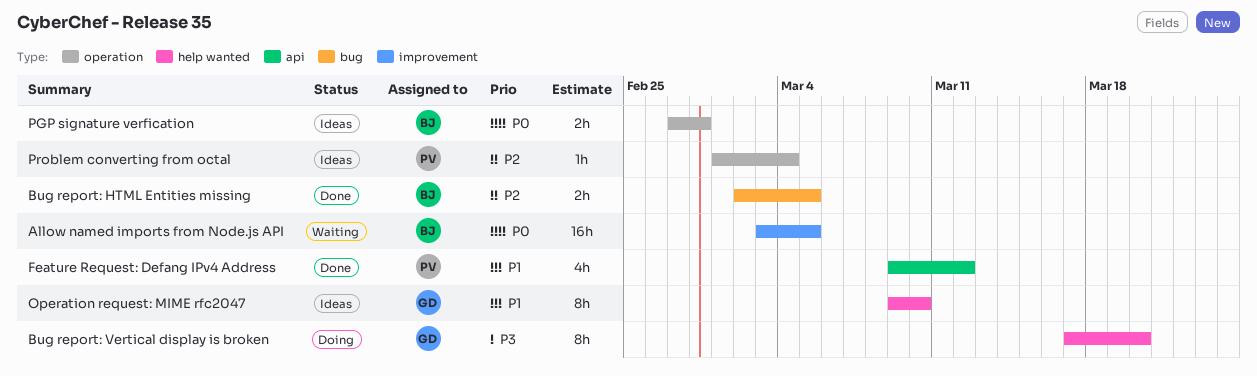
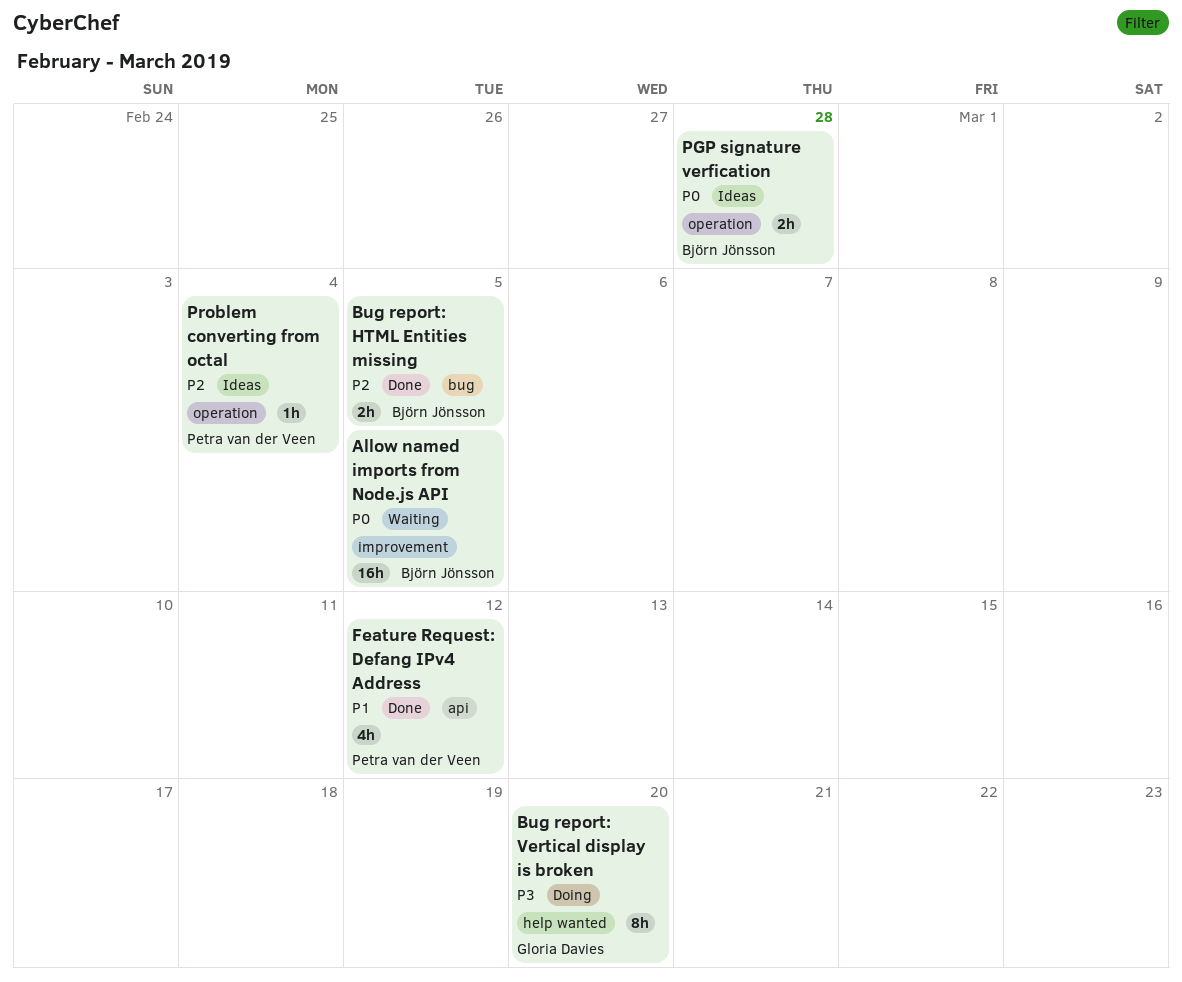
Operation request: MIME rfc2047: present -> none

